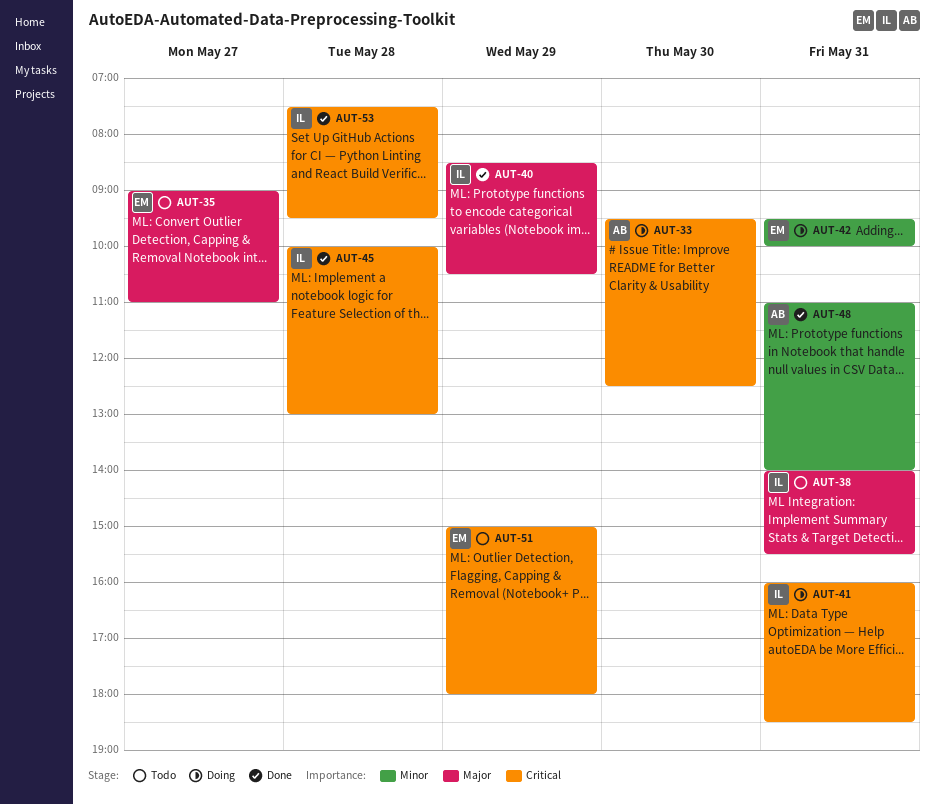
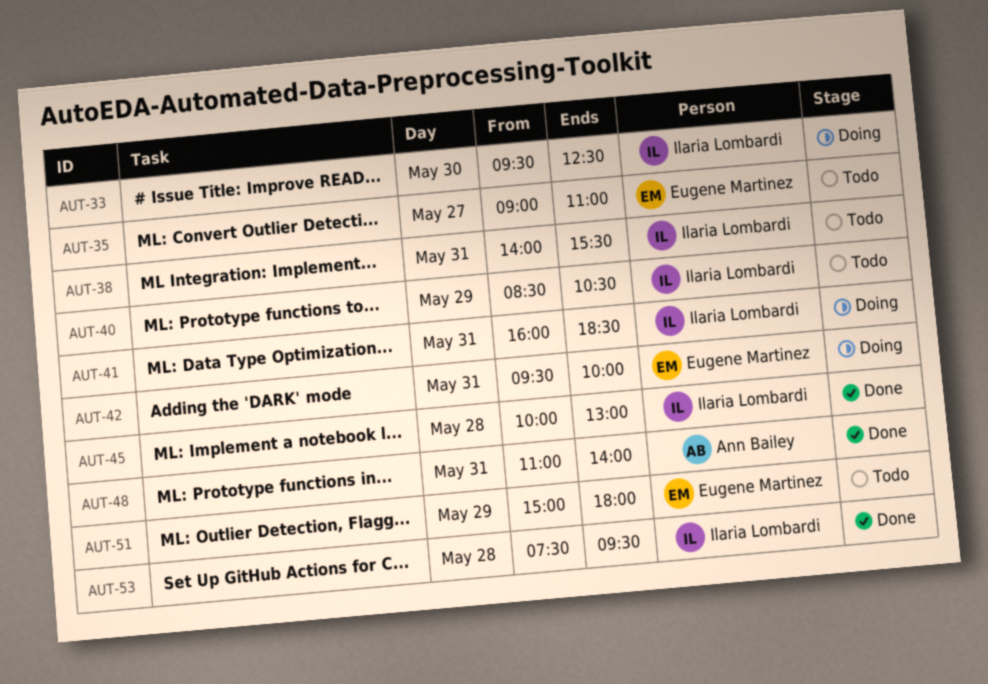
AUT-33, owner: Ann Bailey -> Ilaria Lombardi
AUT-40, status: Done -> Todo

